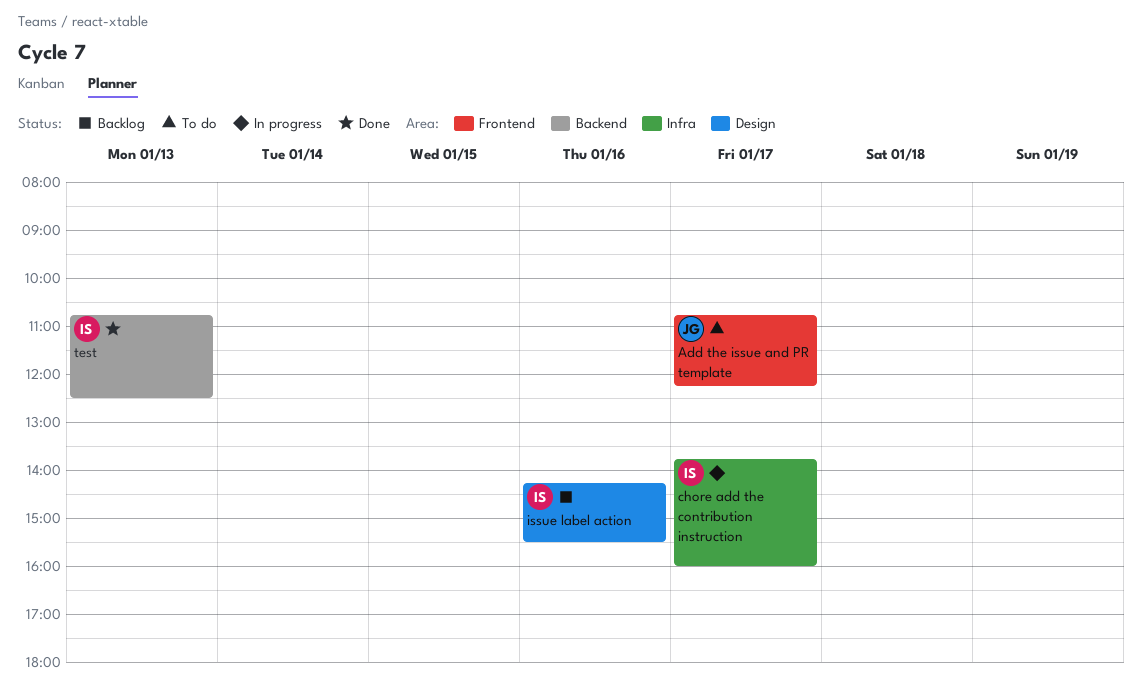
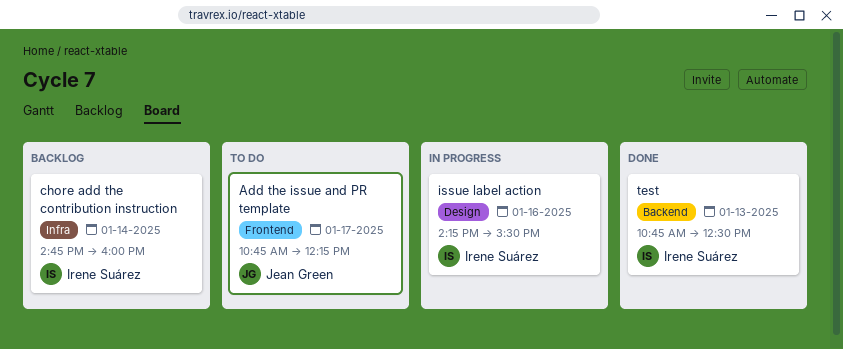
chore add the contribution instruction, status: In progress -> Backlog
chore add the contribution instruction, day: Jan 17 -> Jan 14
chore add the contribution instruction, begins: 13:45 -> 14:45
issue label action, status: Backlog -> In progress

